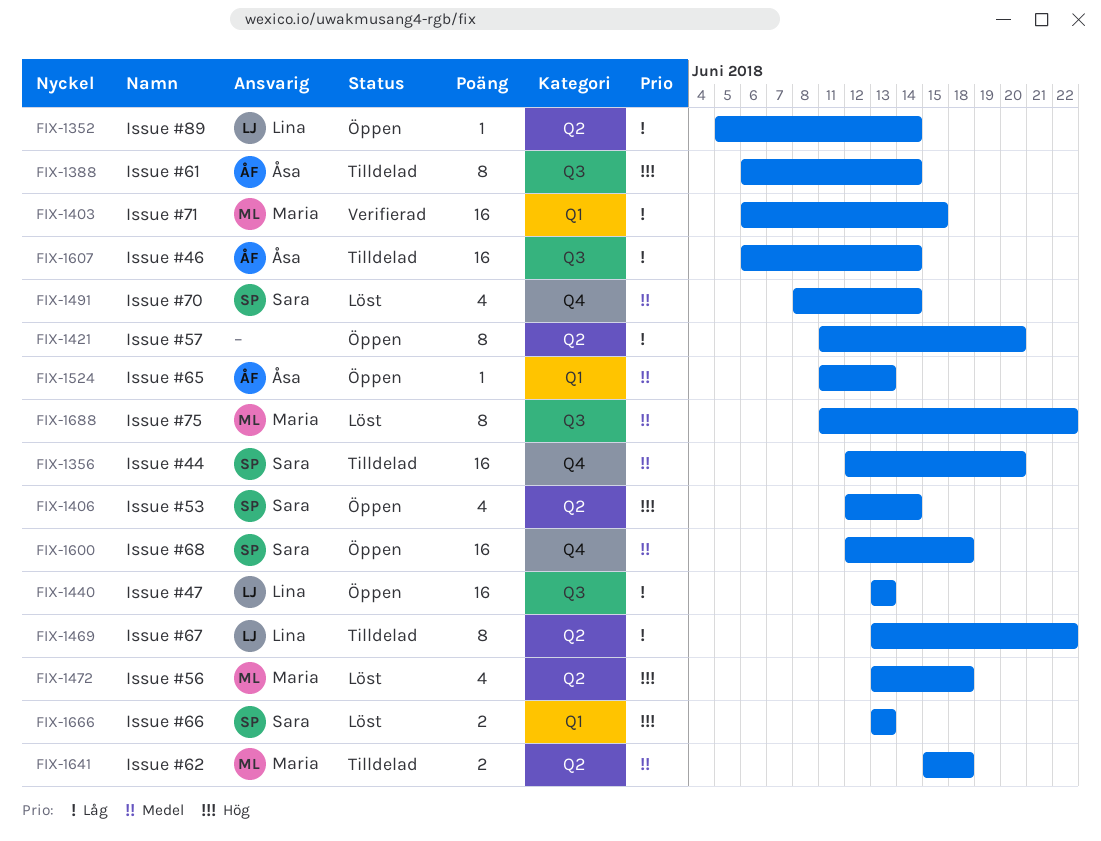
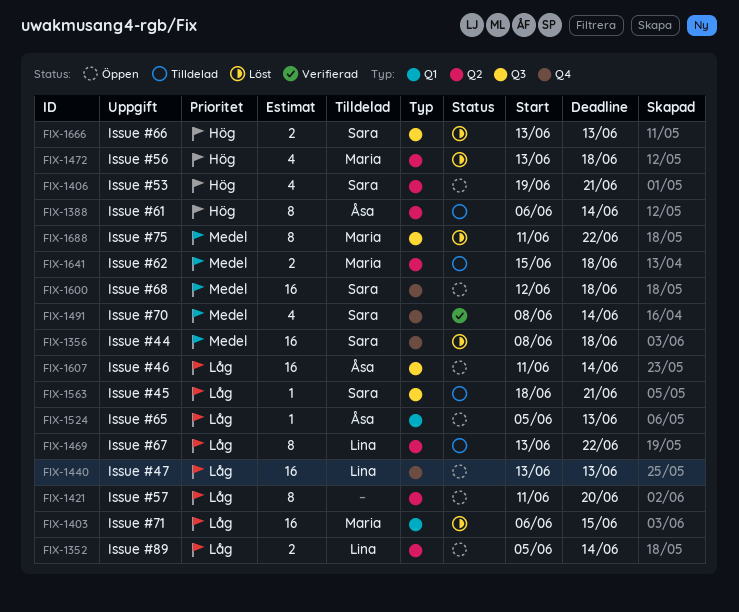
FIX-1352, estimate: 1 -> 2
FIX-1356, status: Tilldelad -> Löst
FIX-1356, start: Jun 12 -> Jun 8
FIX-1356, due: Jun 20 -> Jun 18
FIX-1388, label: Q3 -> Q2
FIX-1403, status: Verifierad -> Löst
FIX-1406, start: Jun 12 -> Jun 19
FIX-1406, due: Jun 14 -> Jun 21
FIX-1440, label: Q3 -> Q4
FIX-1491, status: Löst -> Verifierad
FIX-1524, priority: Medel -> Låg
FIX-1524, start: Jun 11 -> Jun 5
FIX-1563: none -> present
FIX-1607, status: Tilldelad -> Öppen
FIX-1607, start: Jun 6 -> Jun 11
FIX-1666, label: Q1 -> Q3

